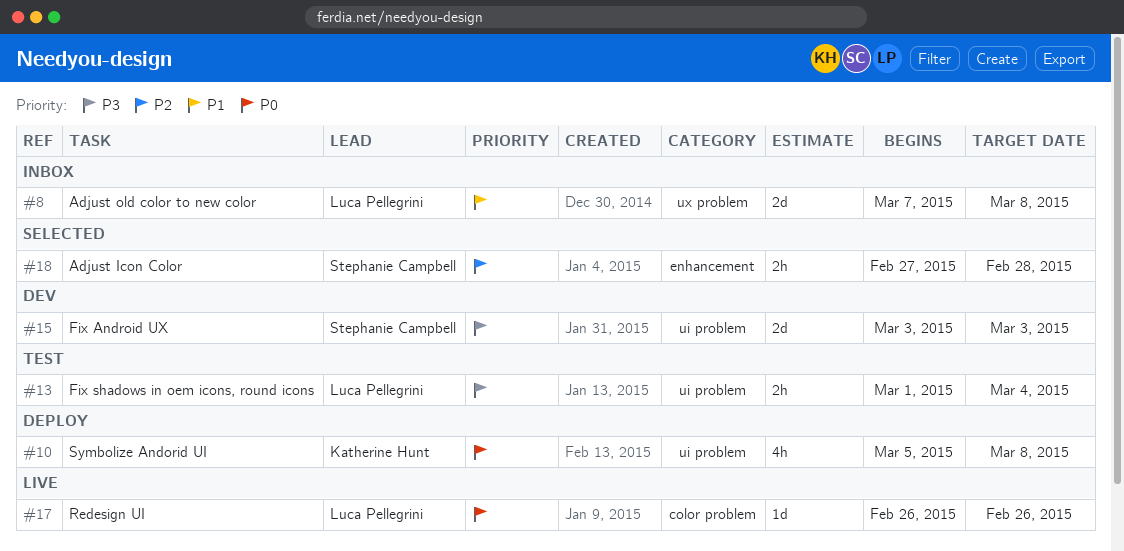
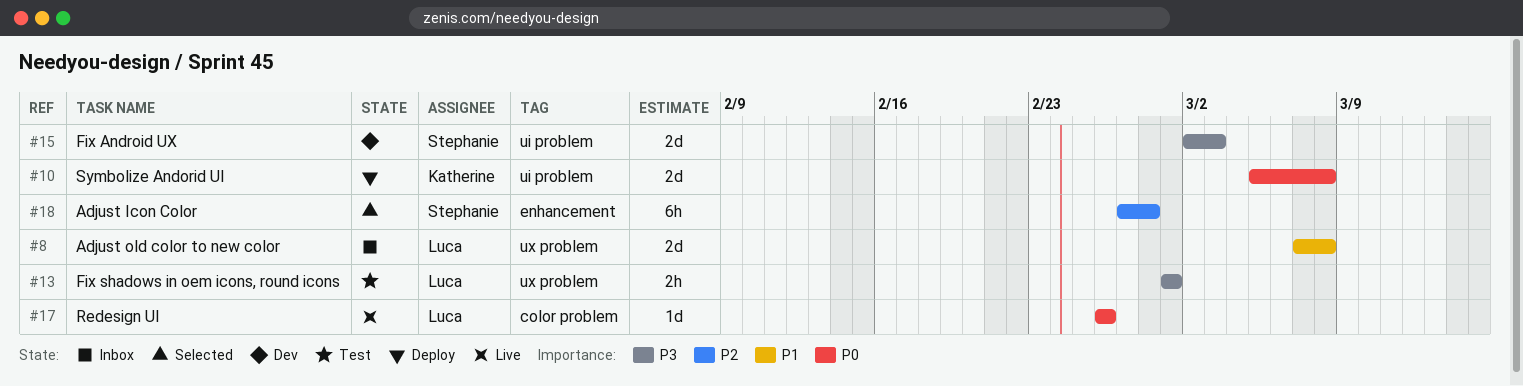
#10, estimate: 4h -> 2d
#13, label: ui problem -> ux problem
#13, due: Mar 4 -> Mar 1
#15, start: Mar 3 -> Mar 2
#18, estimate: 2h -> 6h

